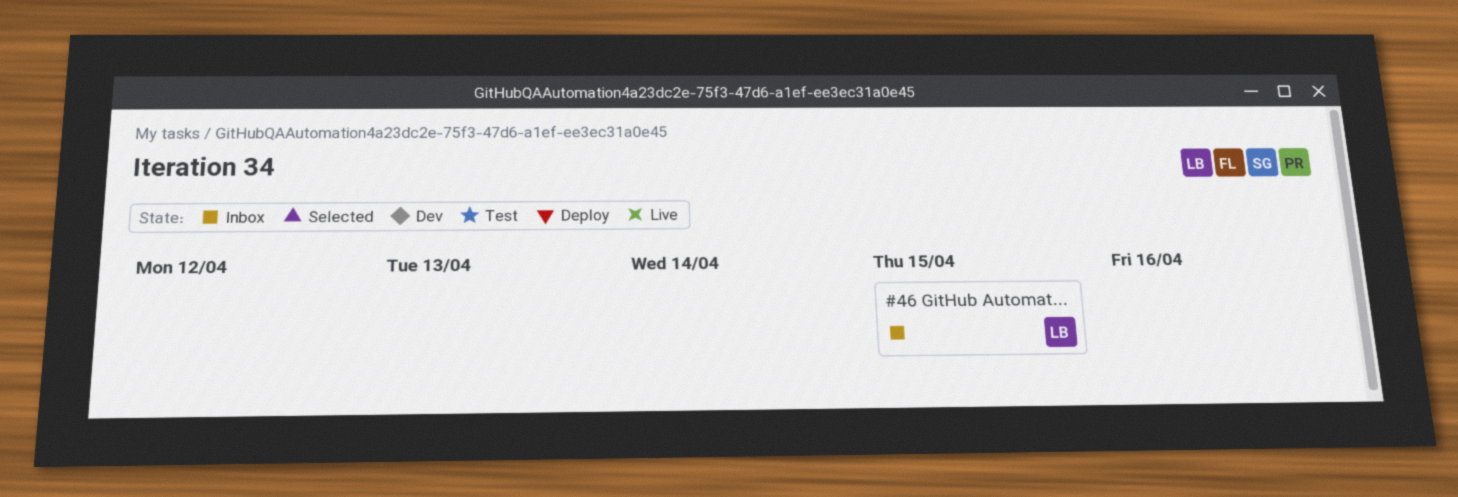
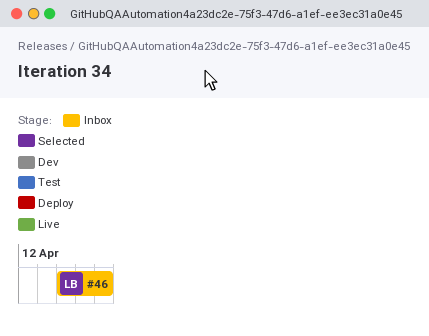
#46, due: Apr 15 -> Apr 16

